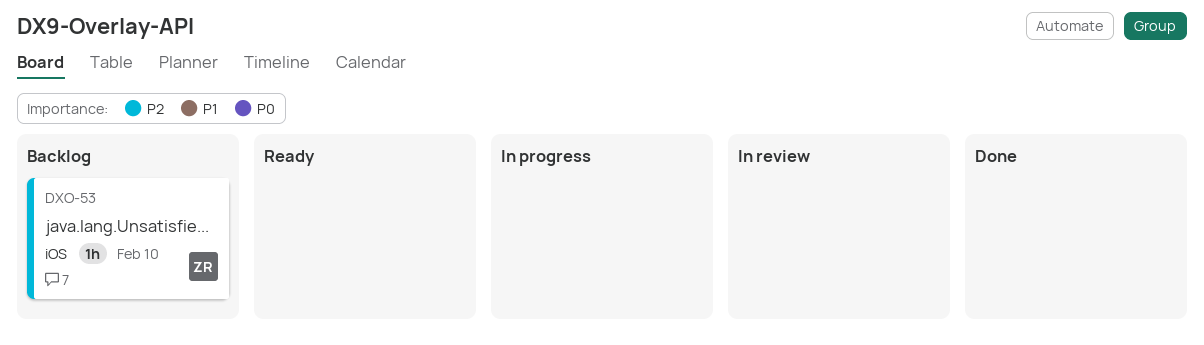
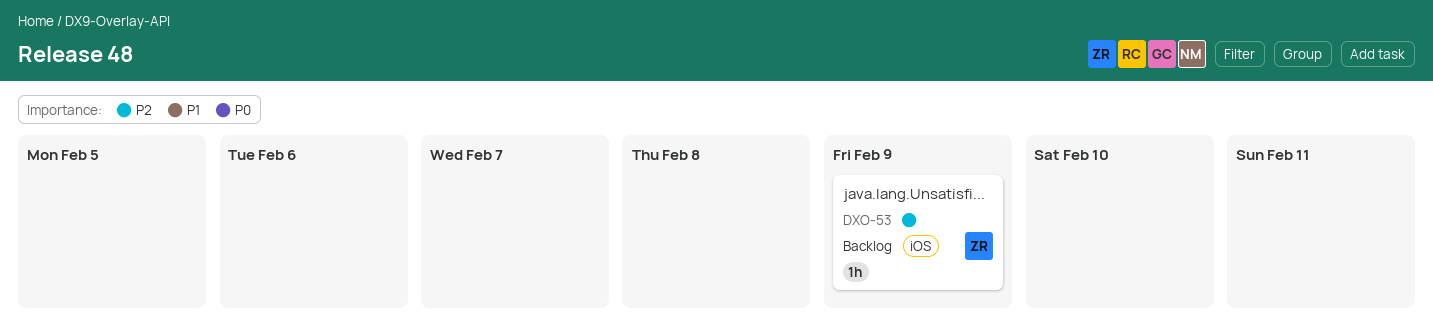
DXO-53, due: Feb 10 -> Feb 9

